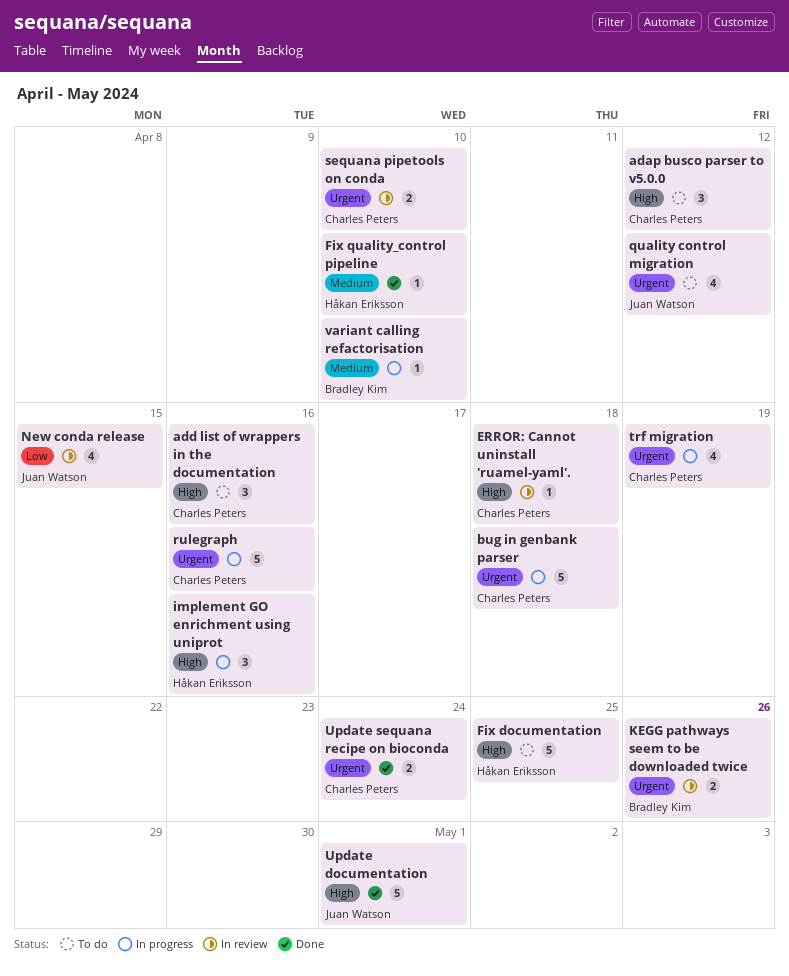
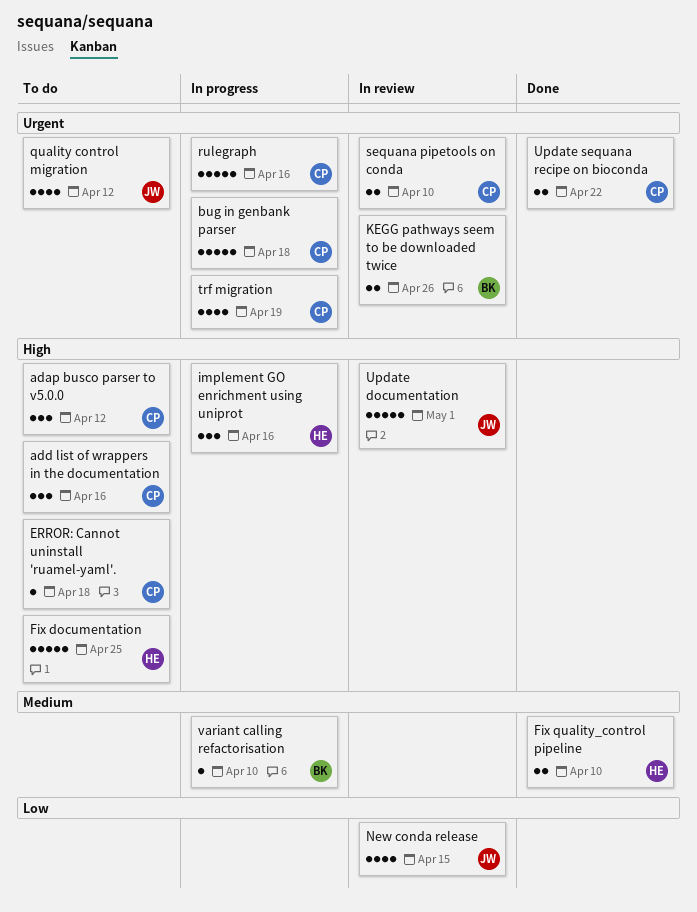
ERROR: Cannot uninstall 'ruamel-yaml'., status: In review -> To do
Fix quality_control pipeline, estimate: 1 -> 2
Update documentation, status: Done -> In review
Update sequana recipe on bioconda, due: Apr 24 -> Apr 22

